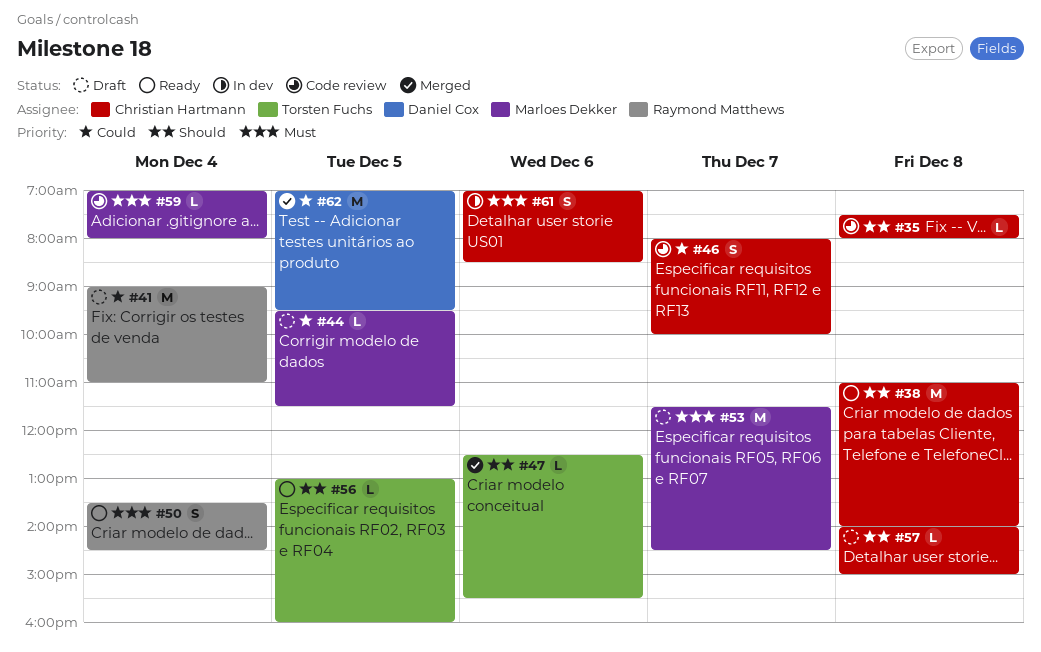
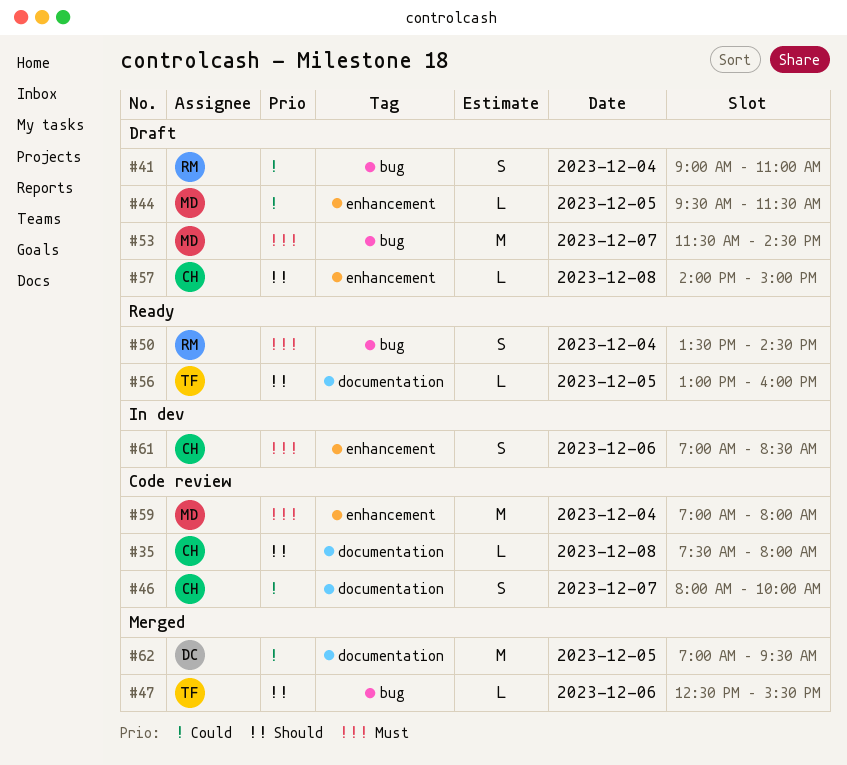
#38: present -> none
#41, estimate: M -> S
#59, estimate: L -> M

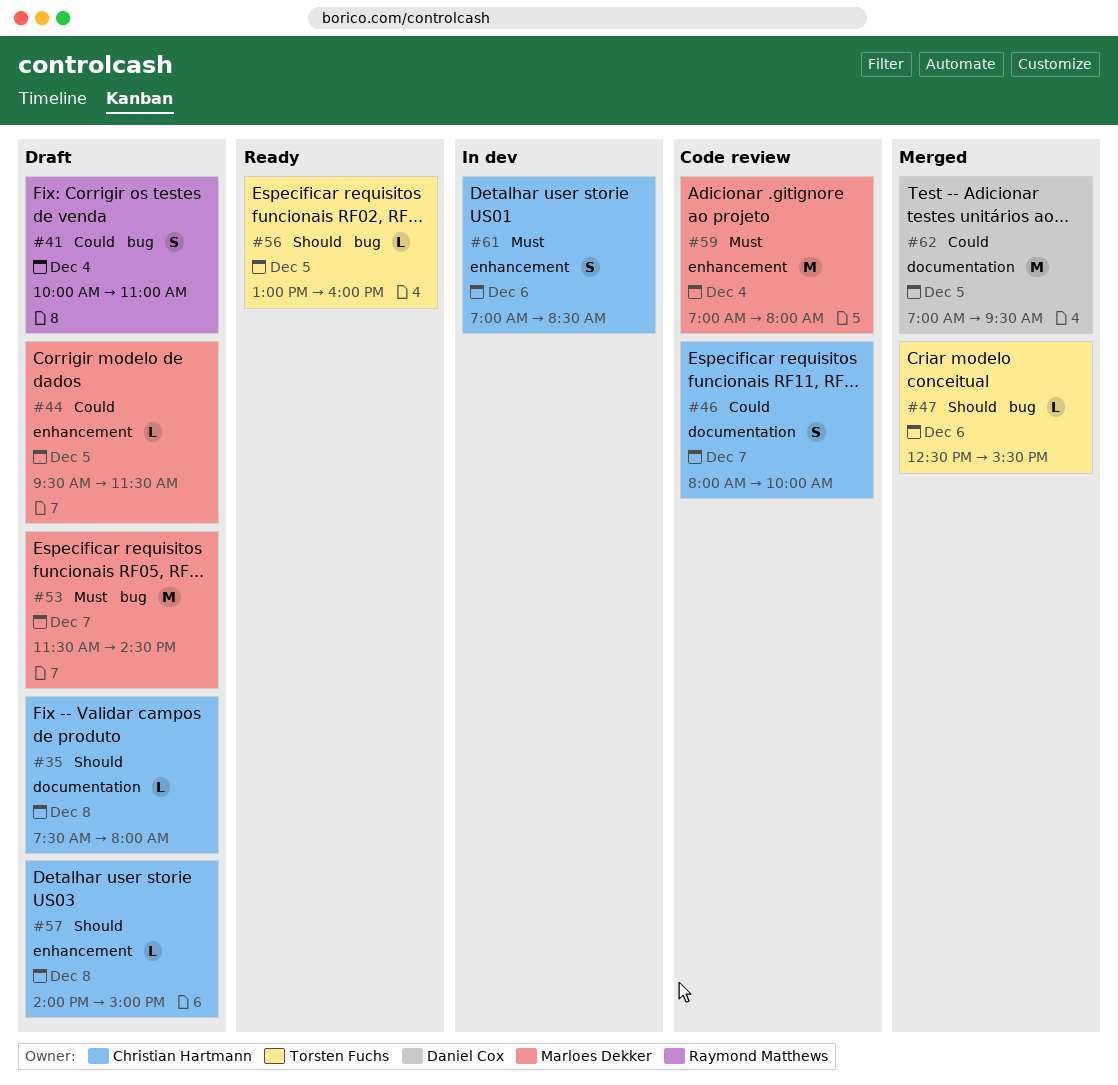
#35, status: Code review -> Draft
#41, begins: 09:00 -> 10:00
#50: present -> none
#56, label: documentation -> bug

